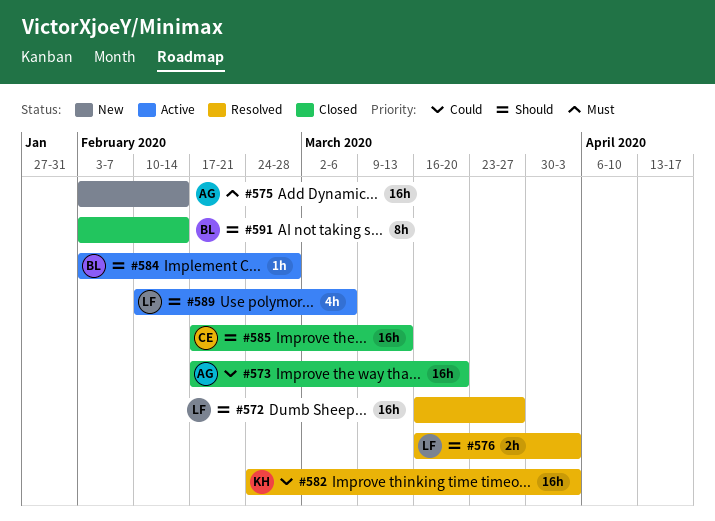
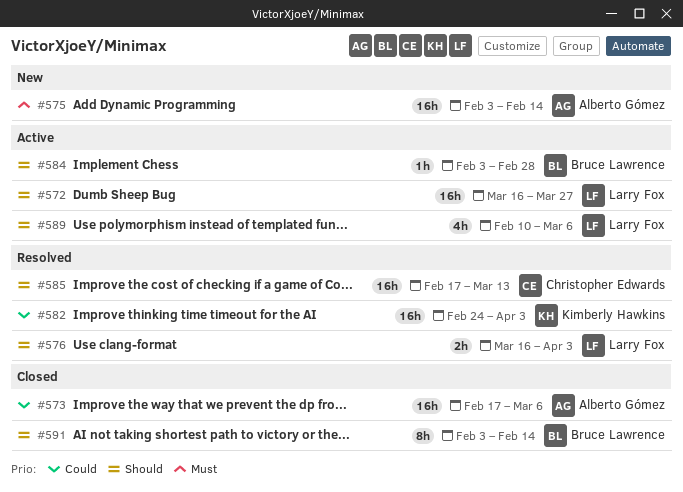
#572, status: Resolved -> Active
#573, due: Mar 20 -> Mar 6
#585, status: Closed -> Resolved

